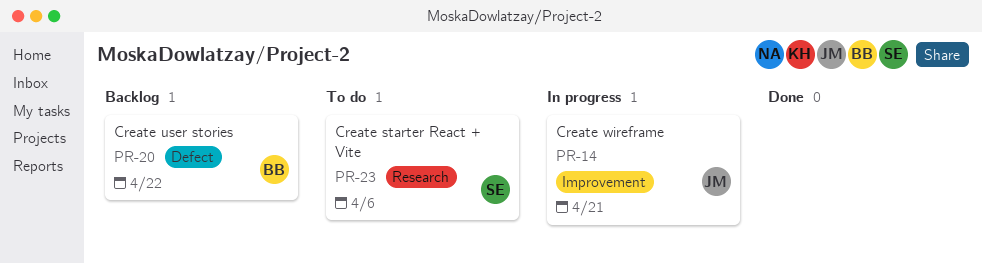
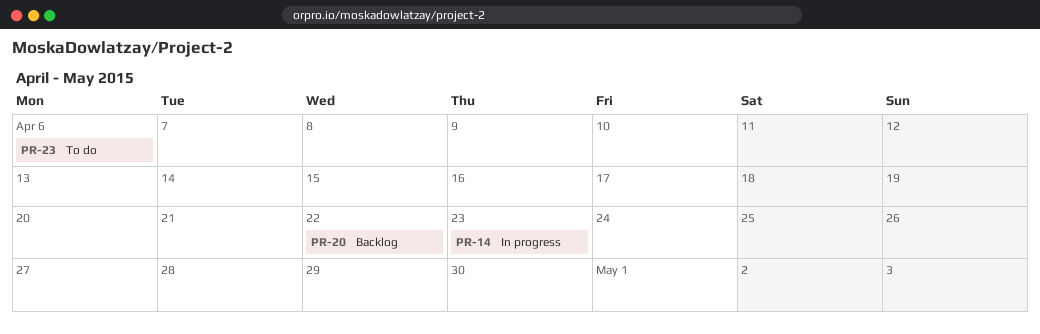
PR-14, due: Apr 21 -> Apr 23

